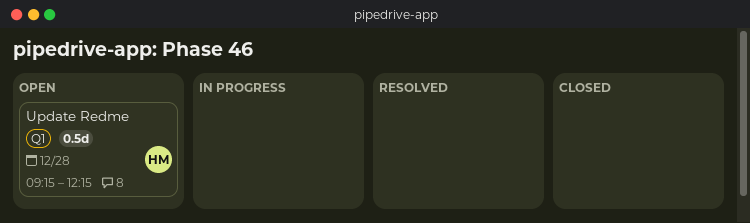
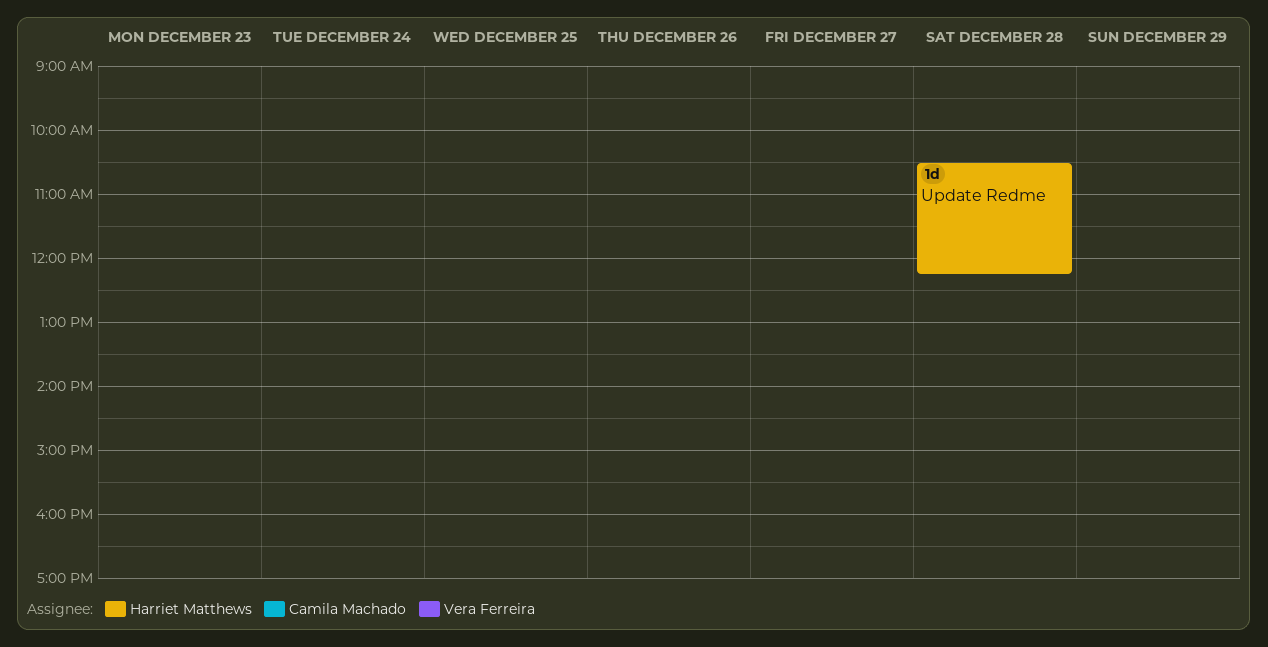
Update Redme, estimate: 0.5d -> 1d
Update Redme, begins: 09:15 -> 10:30

